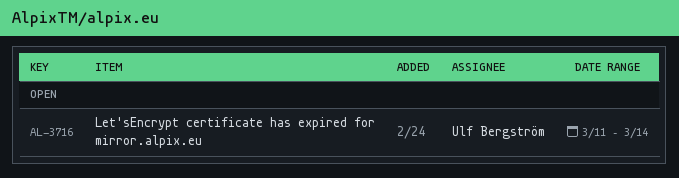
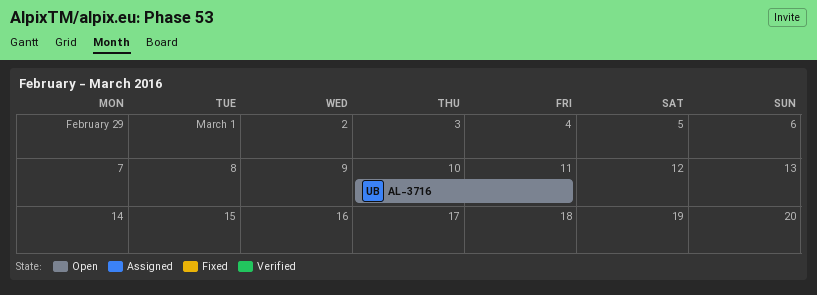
AL-3716, start: Mar 11 -> Mar 10
AL-3716, due: Mar 14 -> Mar 11

